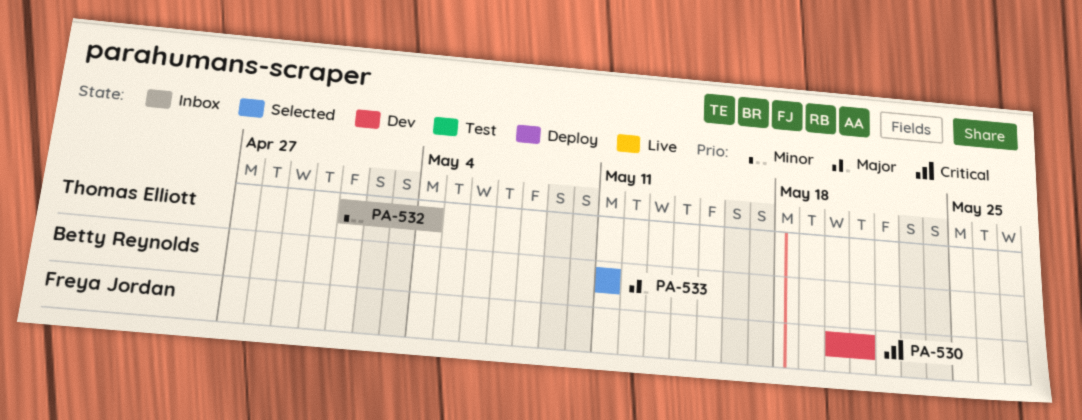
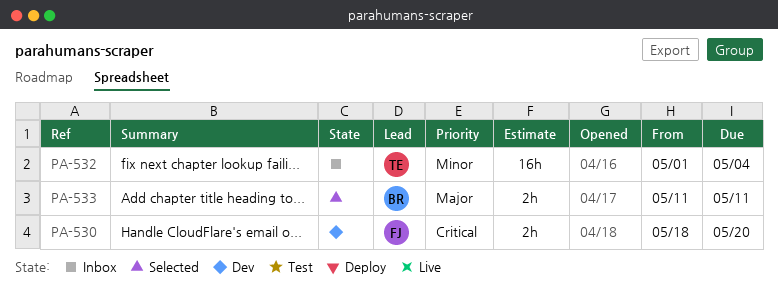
PA-530, start: May 20 -> May 18
PA-530, due: May 21 -> May 20

